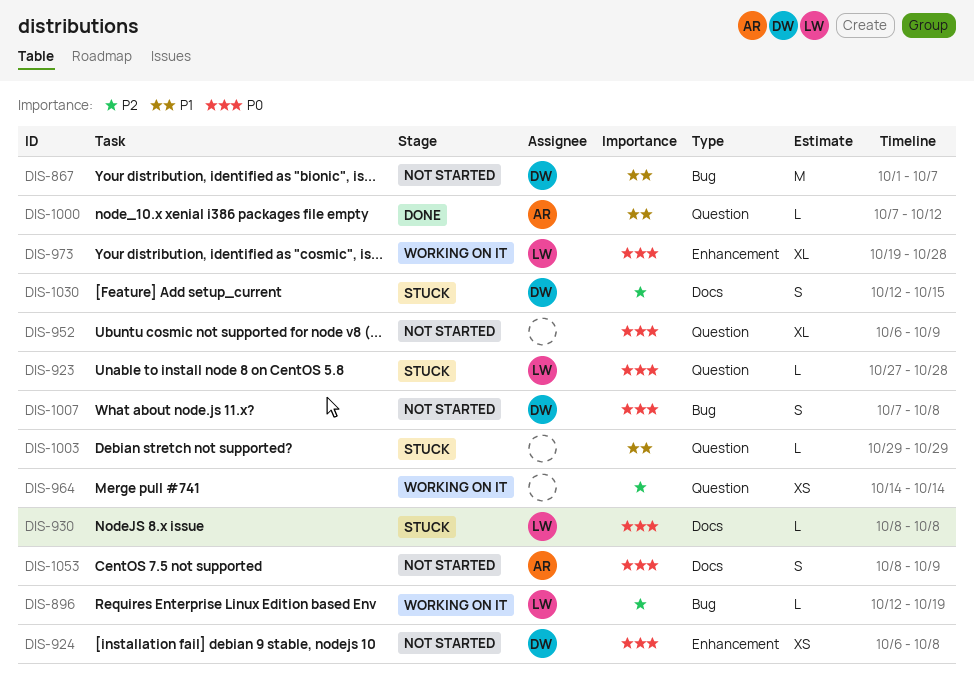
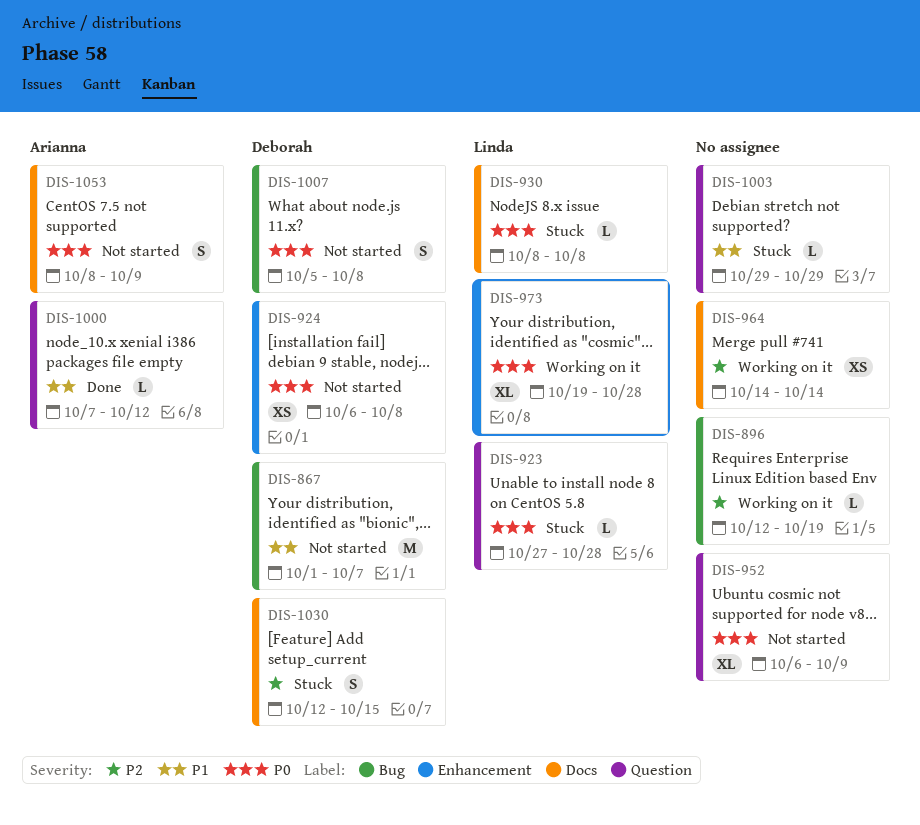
DIS-896, owner: Linda -> none
DIS-964, label: Question -> Docs
DIS-1007, start: Oct 7 -> Oct 5

